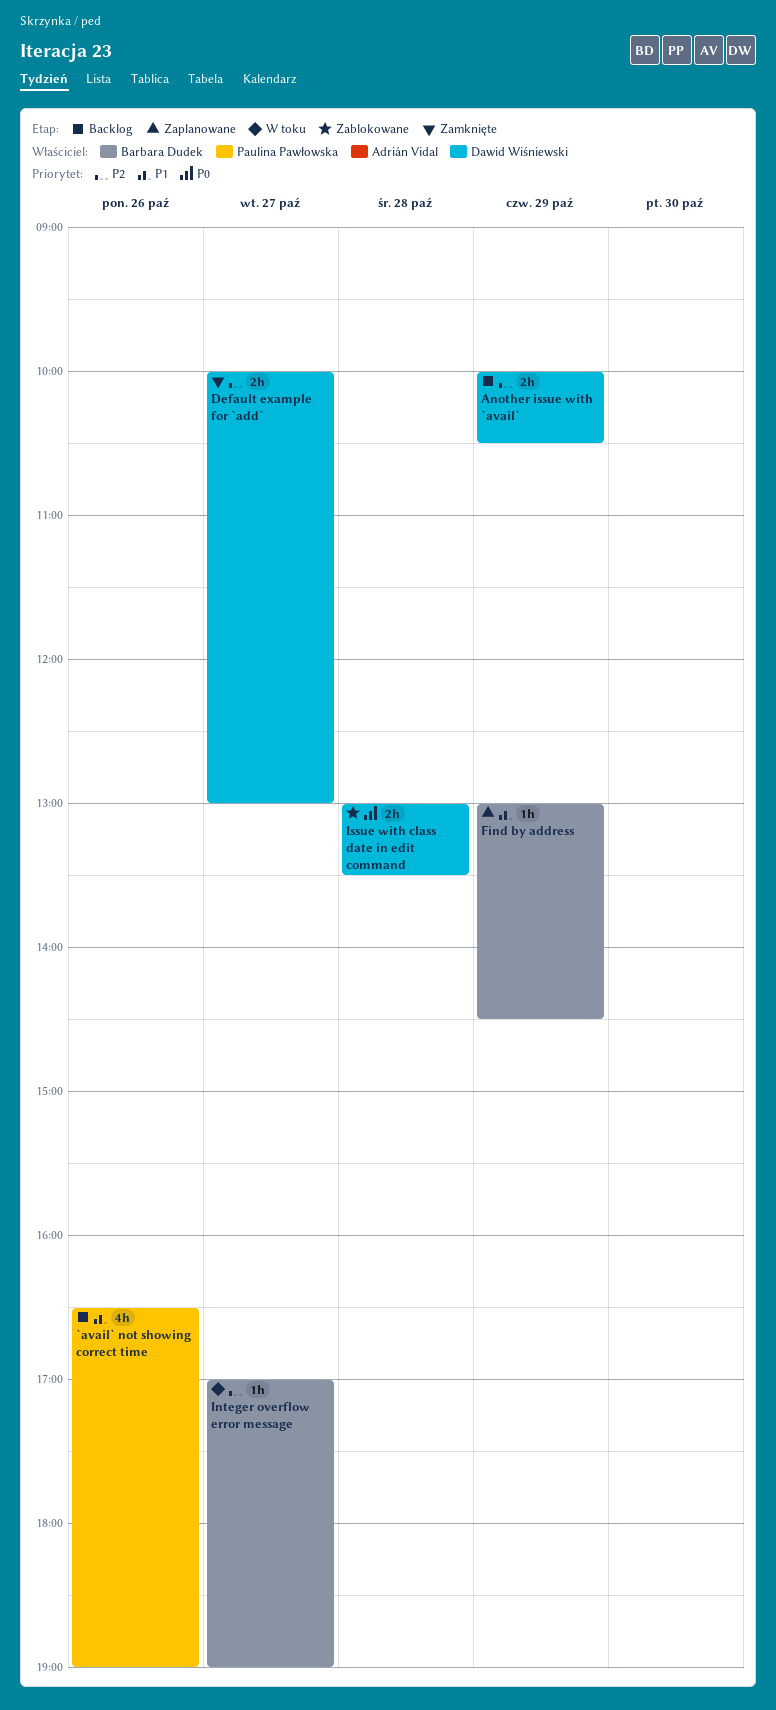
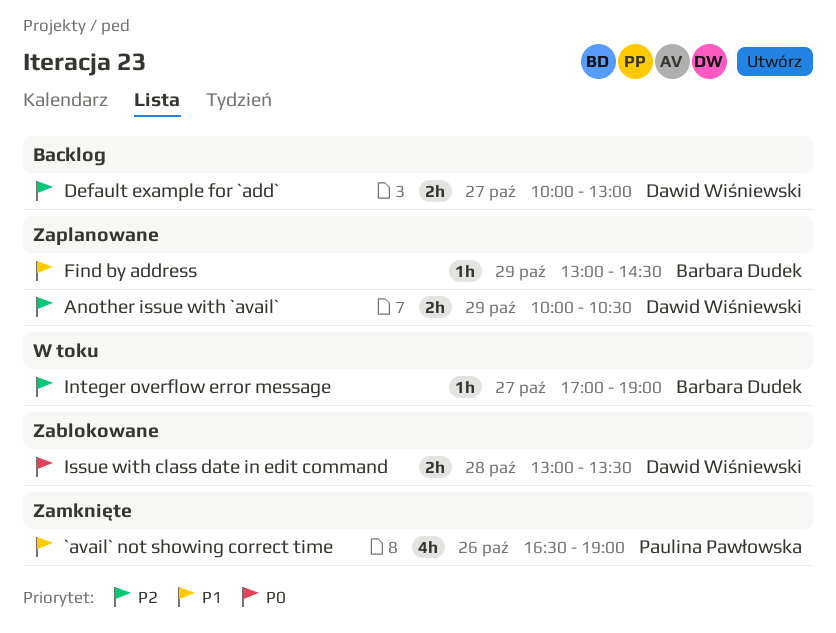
`avail` not showing correct time, status: Backlog -> Zamknięte
Another issue with `avail`, status: Backlog -> Zaplanowane
Default example for `add`, status: Zamknięte -> Backlog

